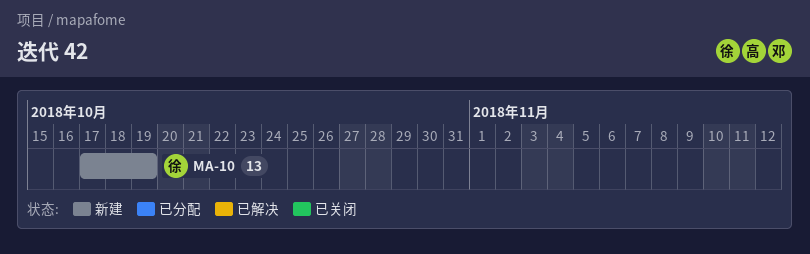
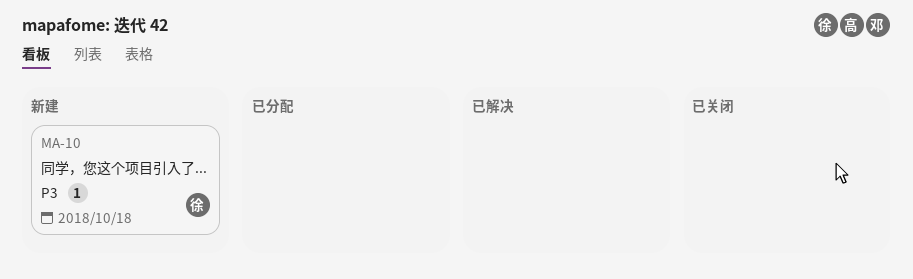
MA-10, estimate: 13 -> 1
MA-10, due: Oct 19 -> Oct 18

